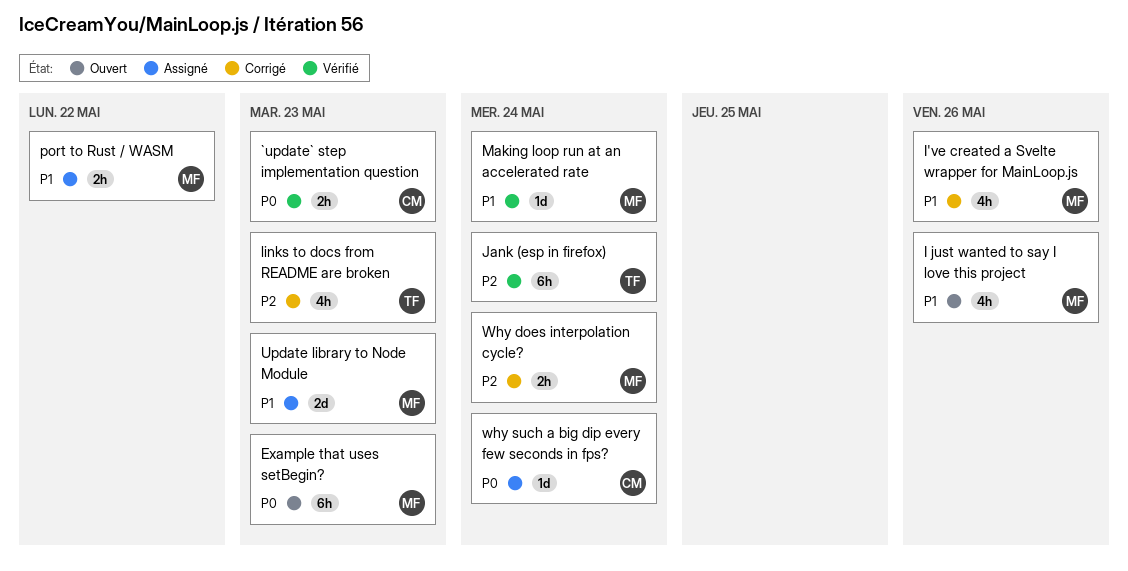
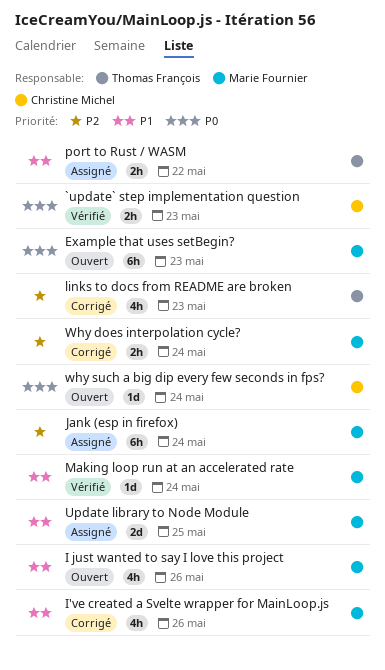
Jank (esp in firefox), status: Vérifié -> Assigné
Jank (esp in firefox), owner: Thomas François -> Marie Fournier
port to Rust / WASM, owner: Marie Fournier -> Thomas François
Update library to Node Module, due: May 23 -> May 25
why such a big dip every few seconds in fps?, status: Assigné -> Ouvert

